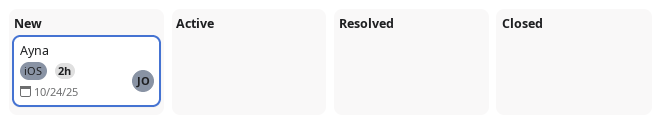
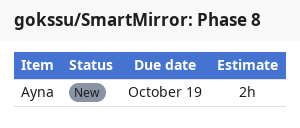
Ayna, due: Oct 24 -> Oct 19

